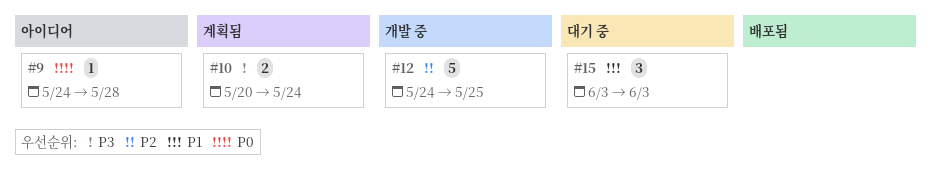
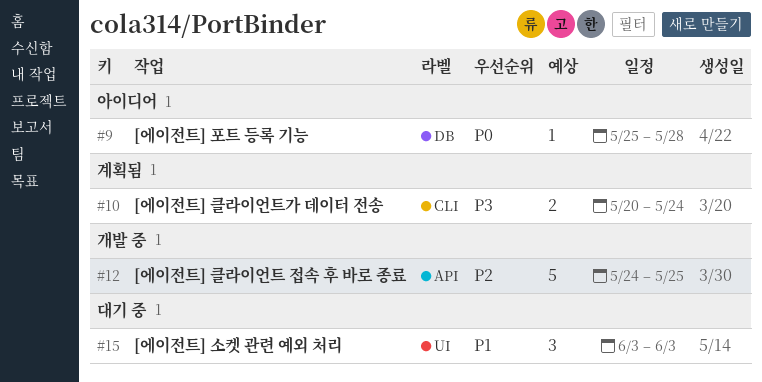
#9, start: May 24 -> May 25

